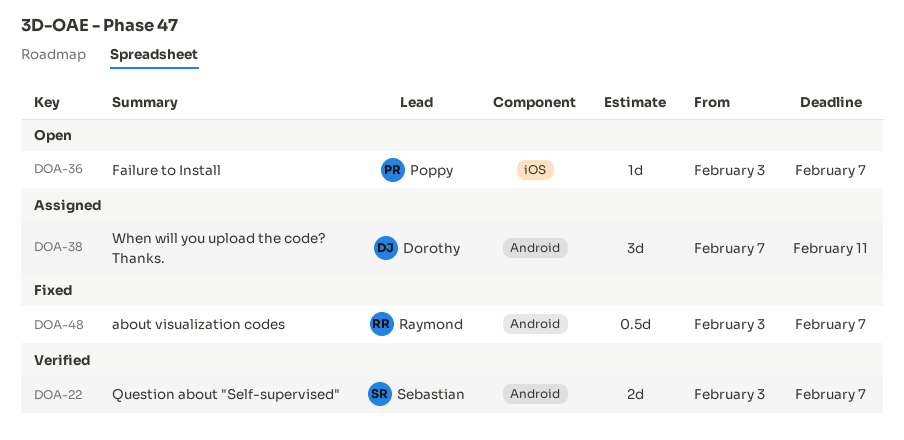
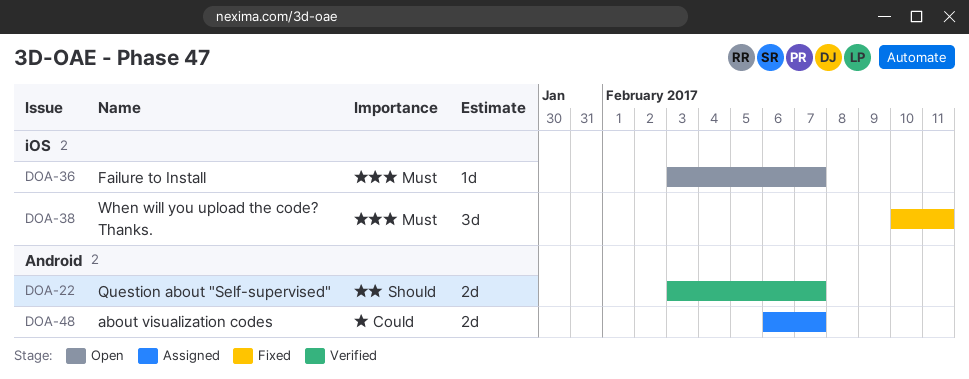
DOA-38, status: Assigned -> Fixed
DOA-38, label: Android -> iOS
DOA-38, start: Feb 7 -> Feb 10
DOA-48, status: Fixed -> Assigned
DOA-48, estimate: 0.5d -> 2d
DOA-48, start: Feb 3 -> Feb 6

